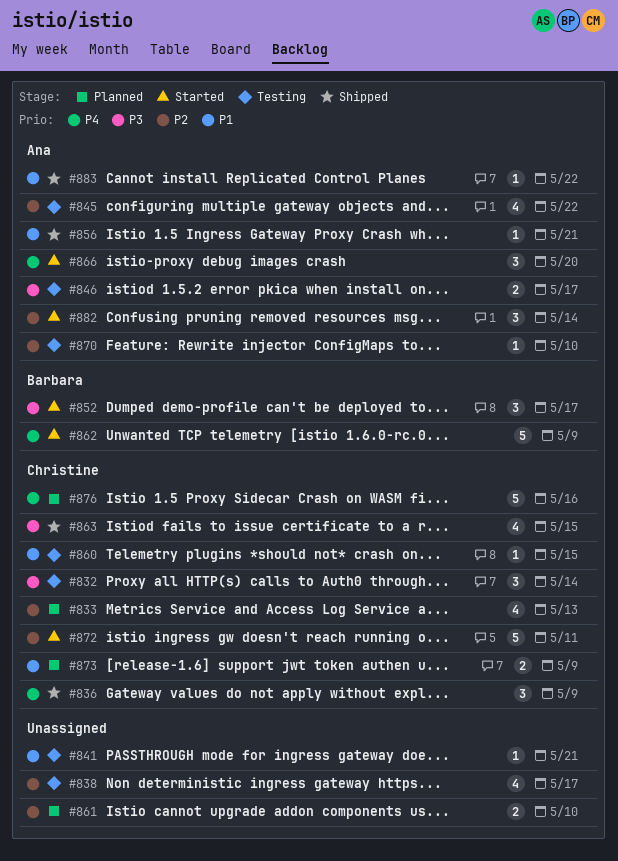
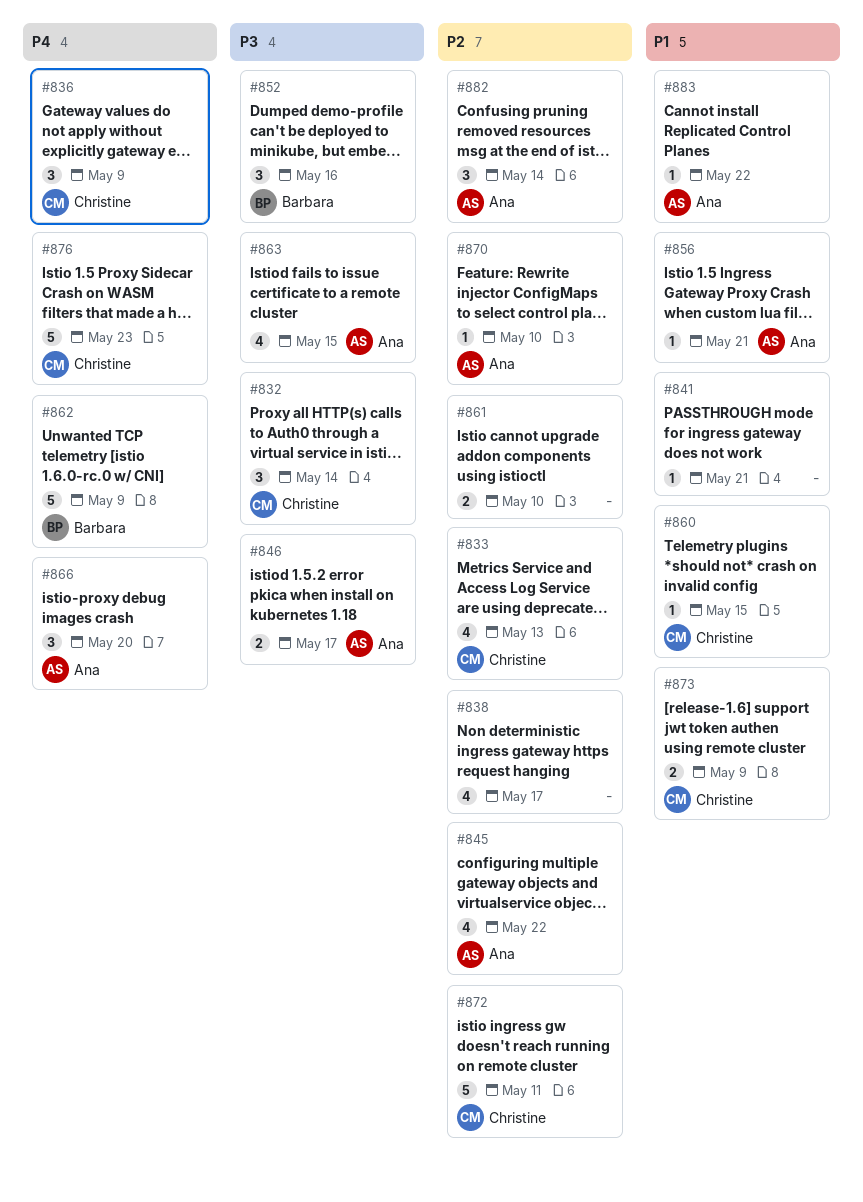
#852, due: May 17 -> May 16
#863, owner: Christine -> Ana
#876, due: May 16 -> May 23

